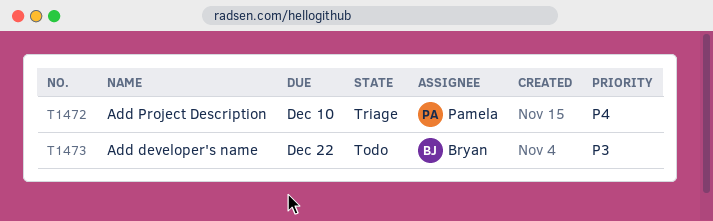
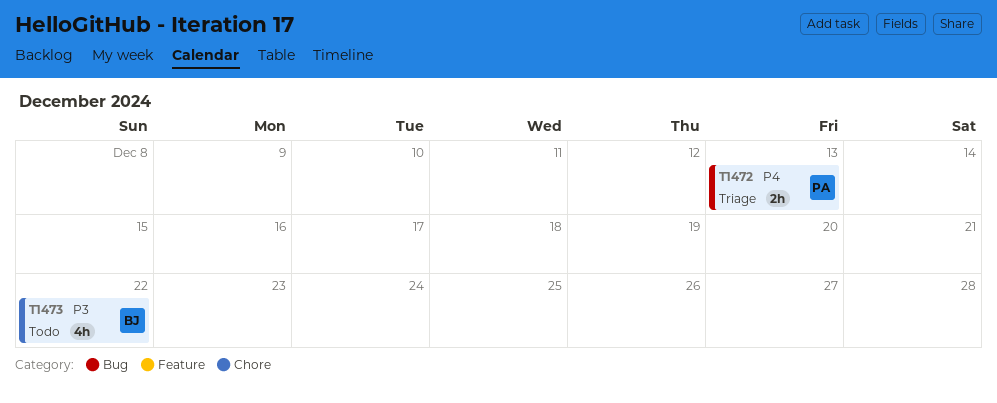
T1472, due: Dec 10 -> Dec 13

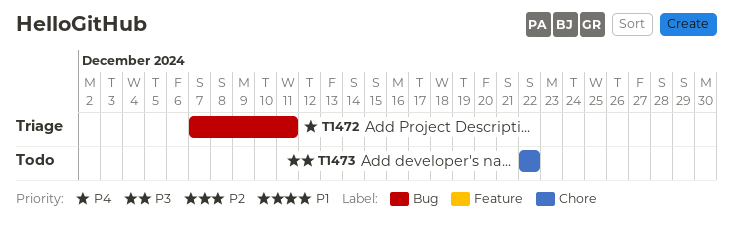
T1472, due: Dec 13 -> Dec 11

